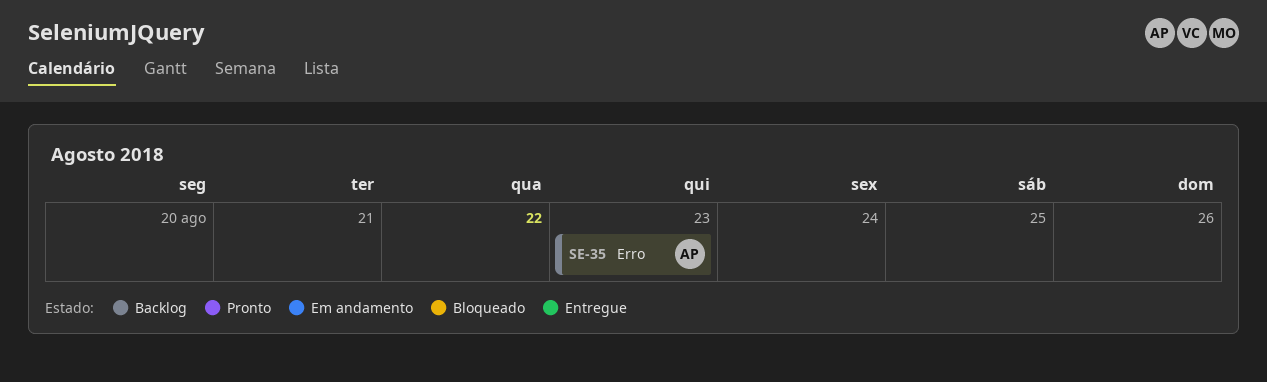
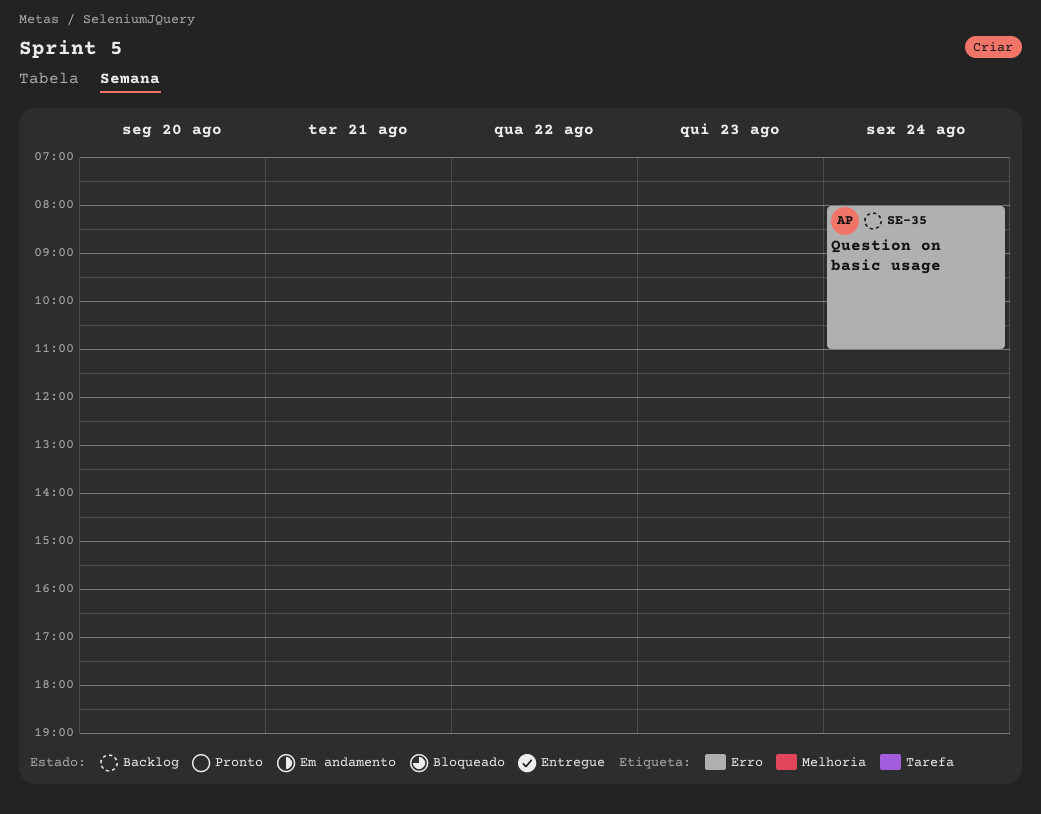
SE-35, day: Aug 23 -> Aug 24

